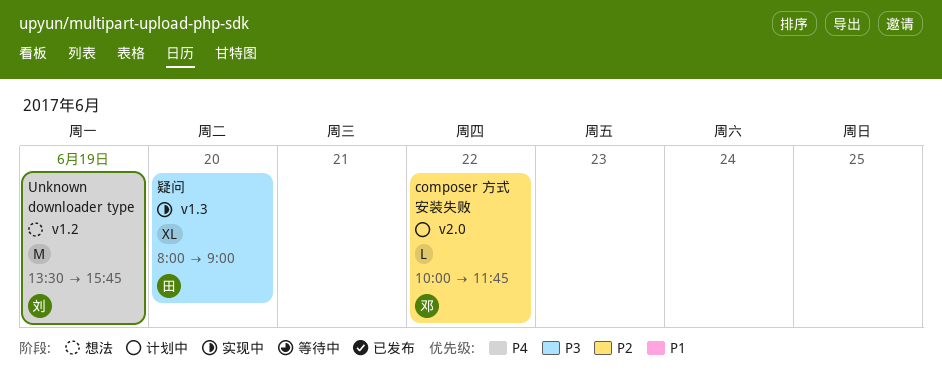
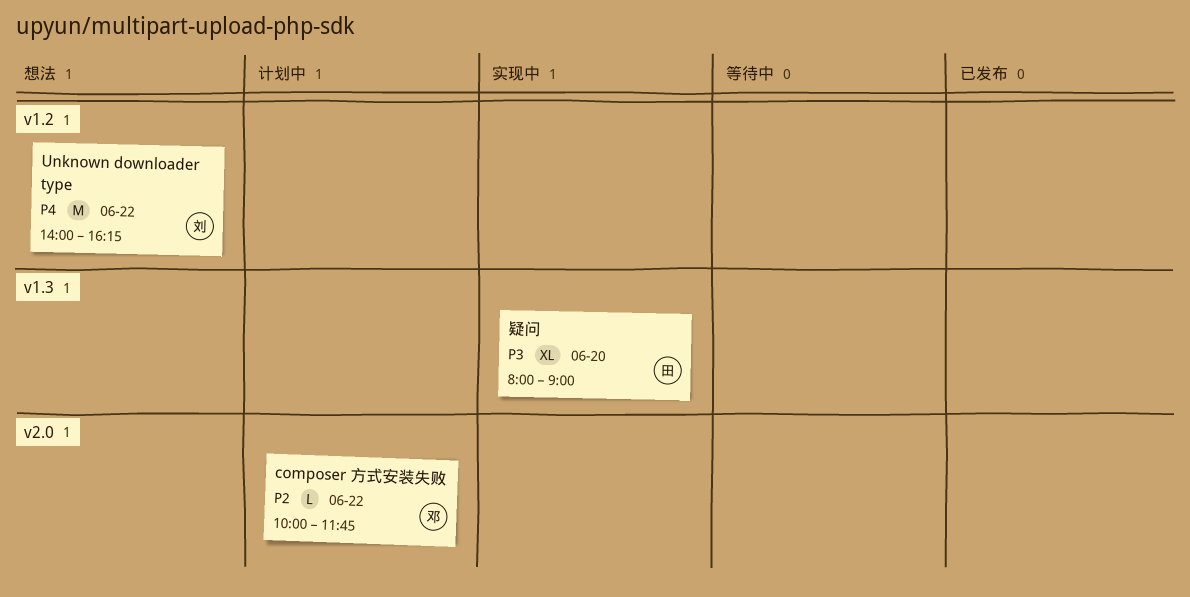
Unknown downloader type, day: Jun 19 -> Jun 22
Unknown downloader type, begins: 13:30 -> 14:00
Unknown downloader type, ends: 15:45 -> 16:15

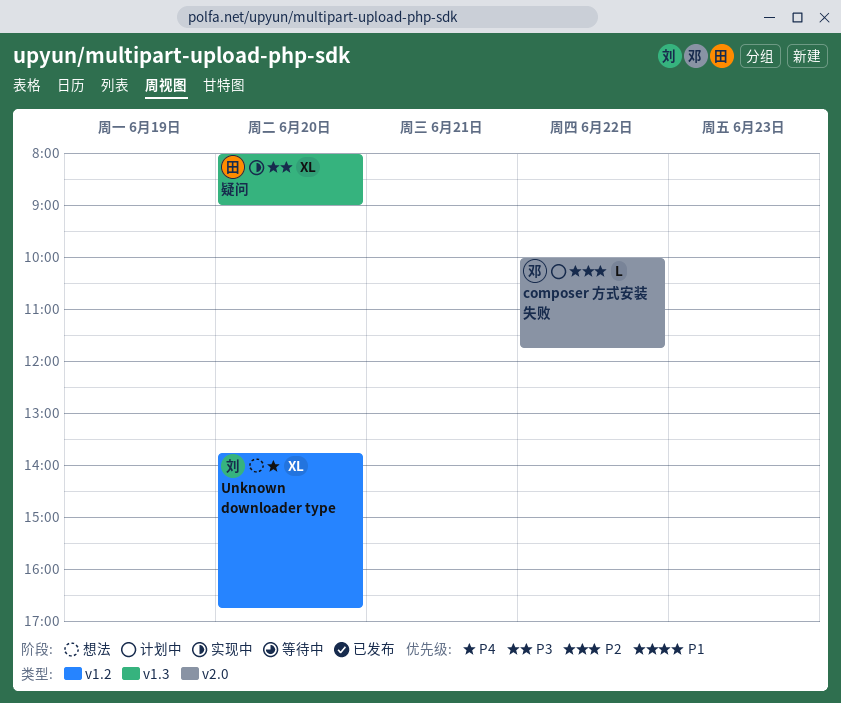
Unknown downloader type, estimate: M -> XL
Unknown downloader type, day: Jun 22 -> Jun 20
Unknown downloader type, begins: 14:00 -> 13:45
Unknown downloader type, ends: 16:15 -> 16:45

